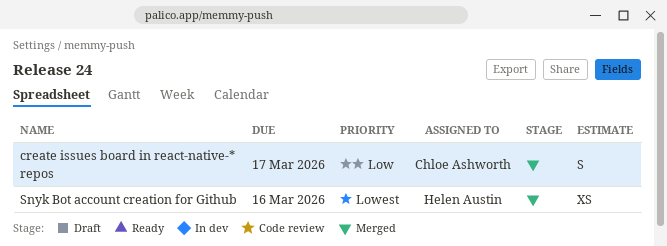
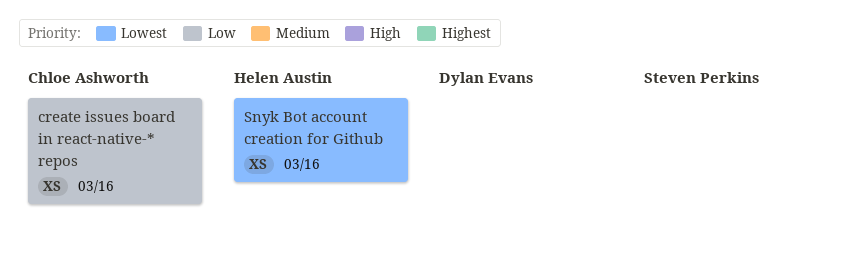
create issues board in react-native-* repos, estimate: S -> XS
create issues board in react-native-* repos, due: Mar 17 -> Mar 16

